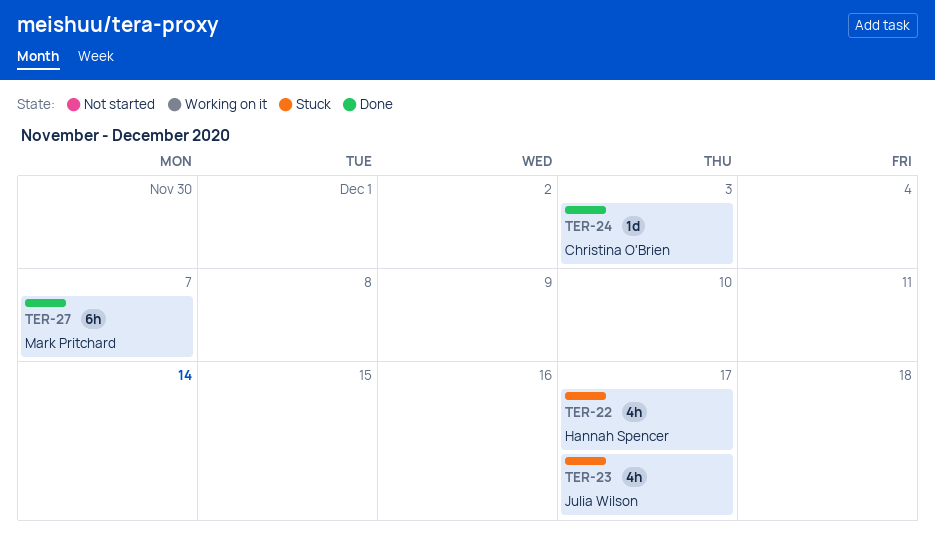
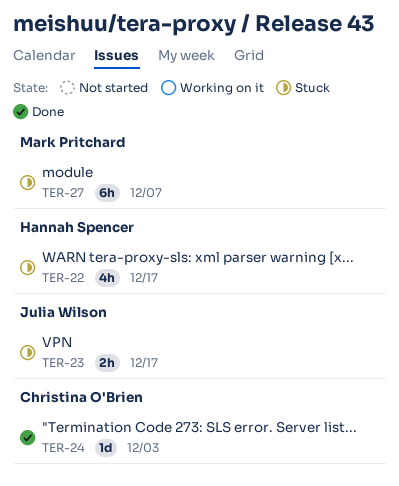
TER-23, estimate: 4h -> 2h
TER-27, status: Done -> Stuck

